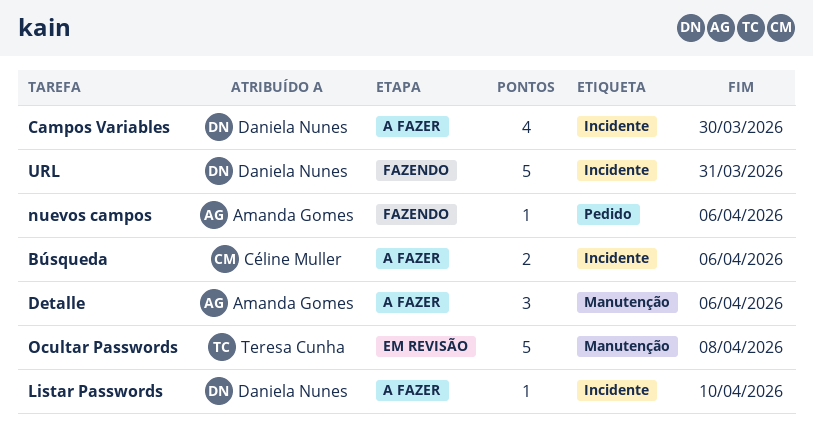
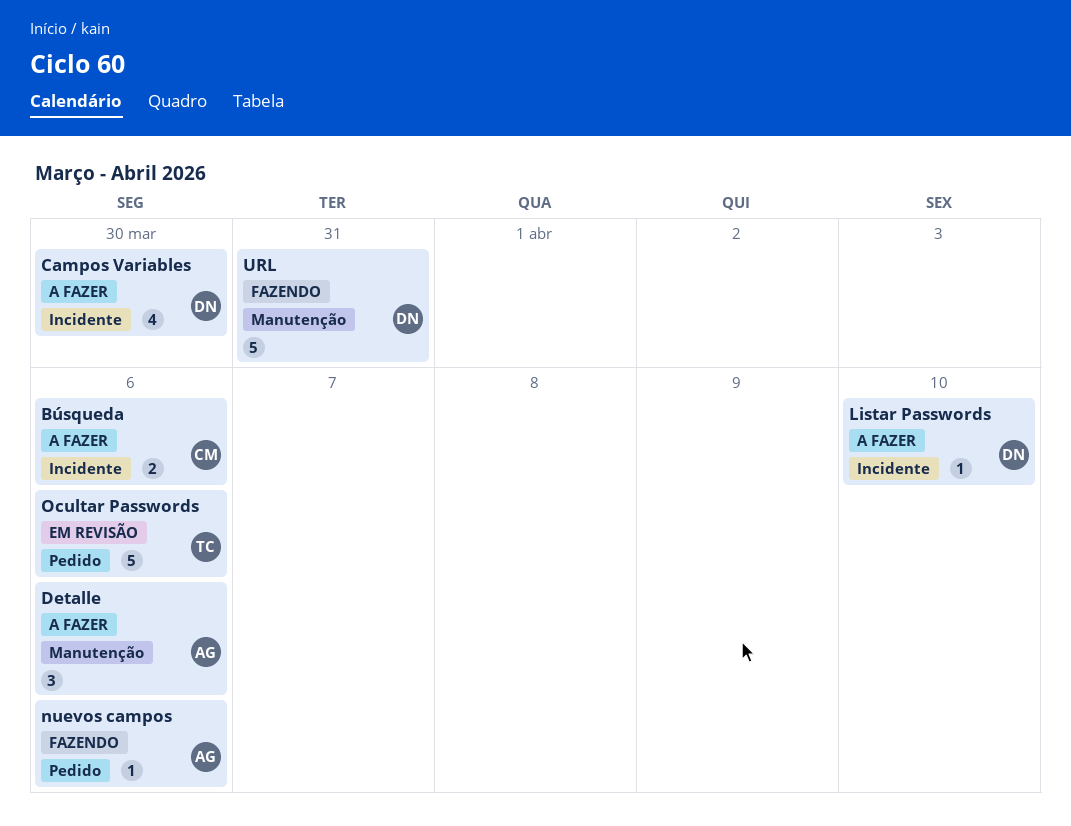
Ocultar Passwords, label: Manutenção -> Pedido
Ocultar Passwords, due: Apr 8 -> Apr 6
URL, label: Incidente -> Manutenção

